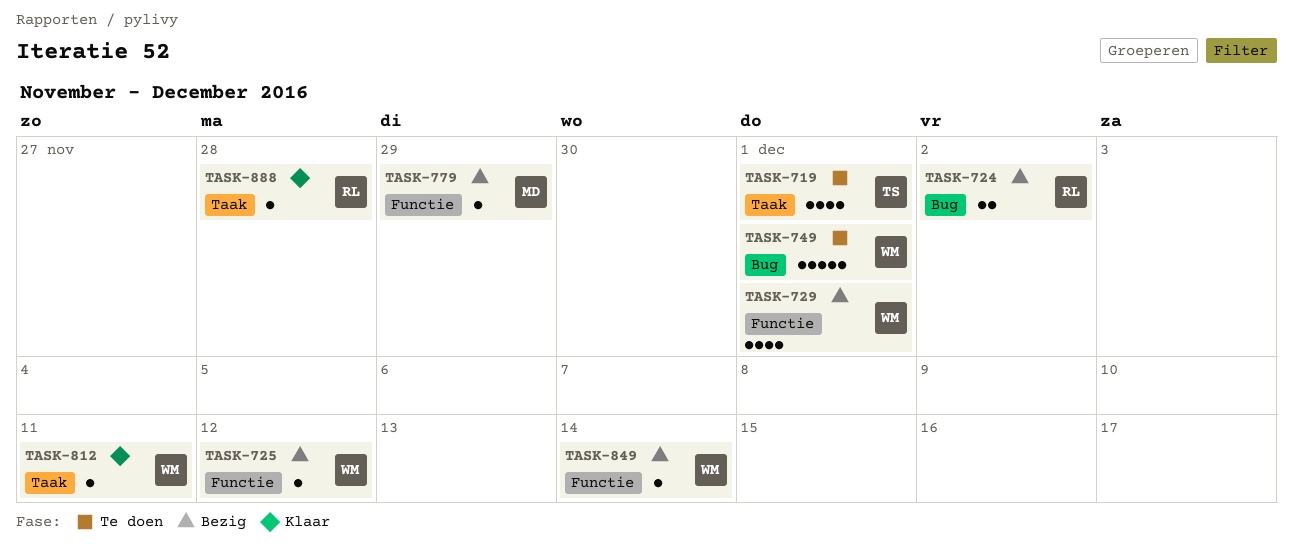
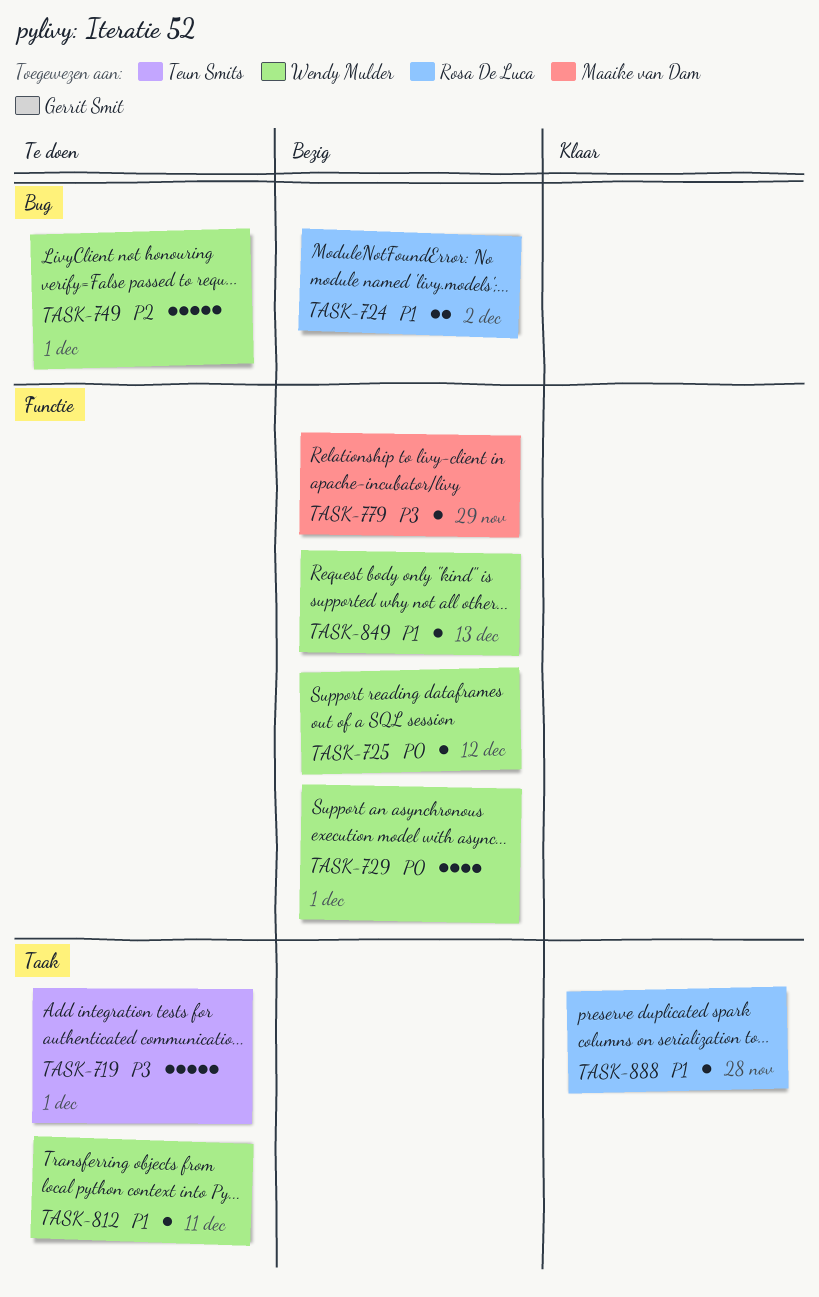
TASK-719, estimate: 4 -> 5
TASK-812, status: Klaar -> Te doen
TASK-849, due: Dec 14 -> Dec 13

